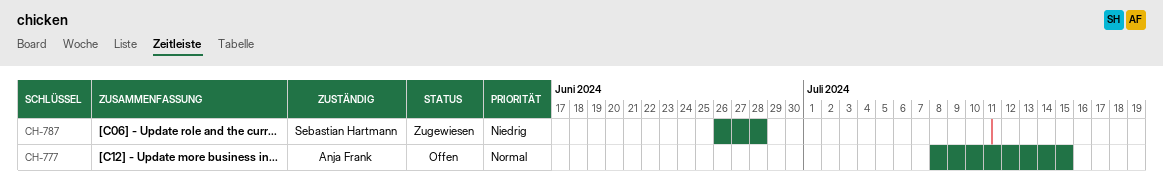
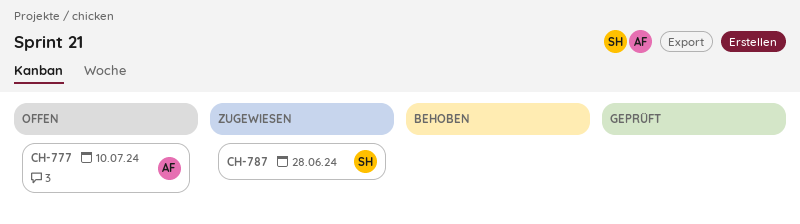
CH-777, due: Jul 15 -> Jul 10

